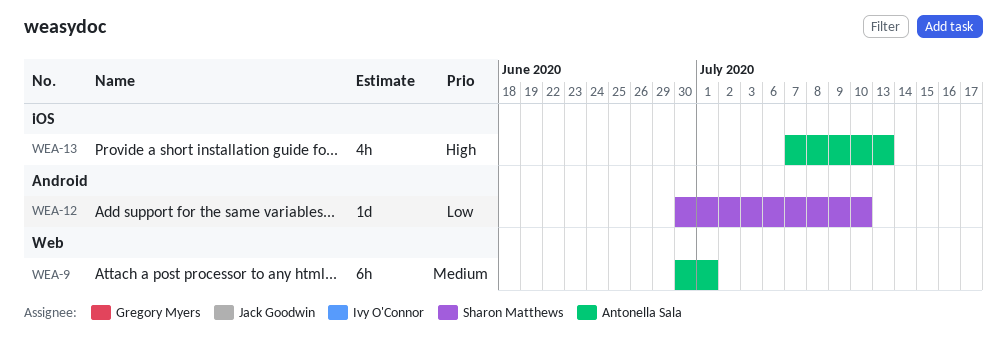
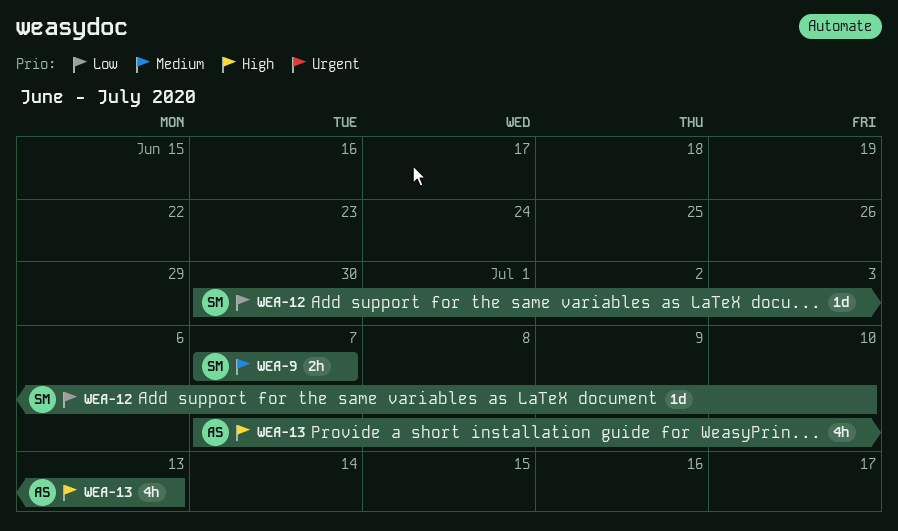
WEA-9, owner: Antonella Sala -> Sharon Matthews
WEA-9, estimate: 6h -> 2h
WEA-9, start: Jun 30 -> Jul 7
WEA-9, due: Jul 1 -> Jul 7

